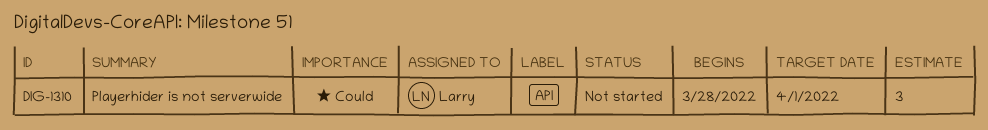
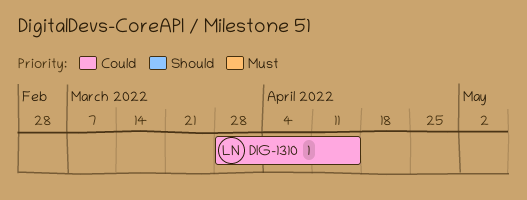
DIG-1310, estimate: 3 -> 1
DIG-1310, due: Apr 1 -> Apr 15

